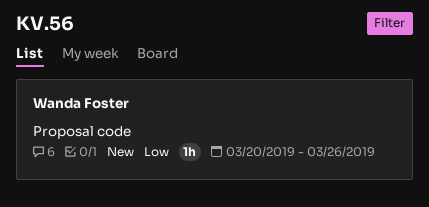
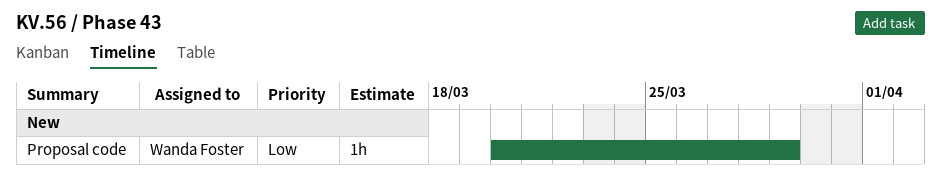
Proposal code, due: Mar 26 -> Mar 29

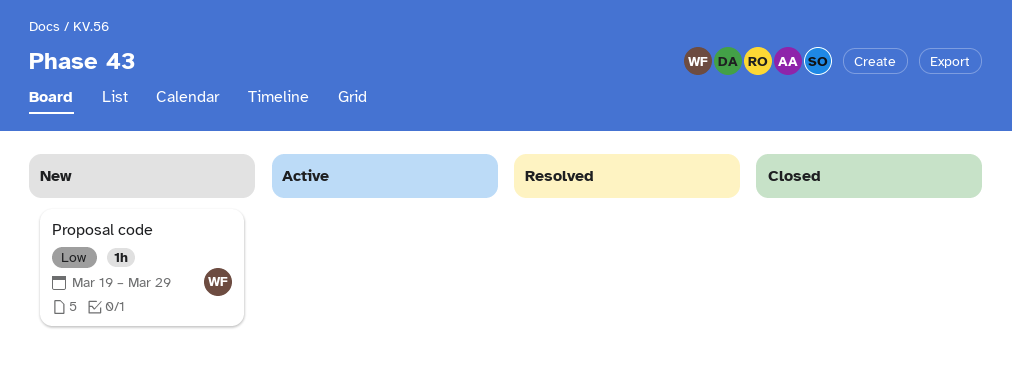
Proposal code, start: Mar 20 -> Mar 19

